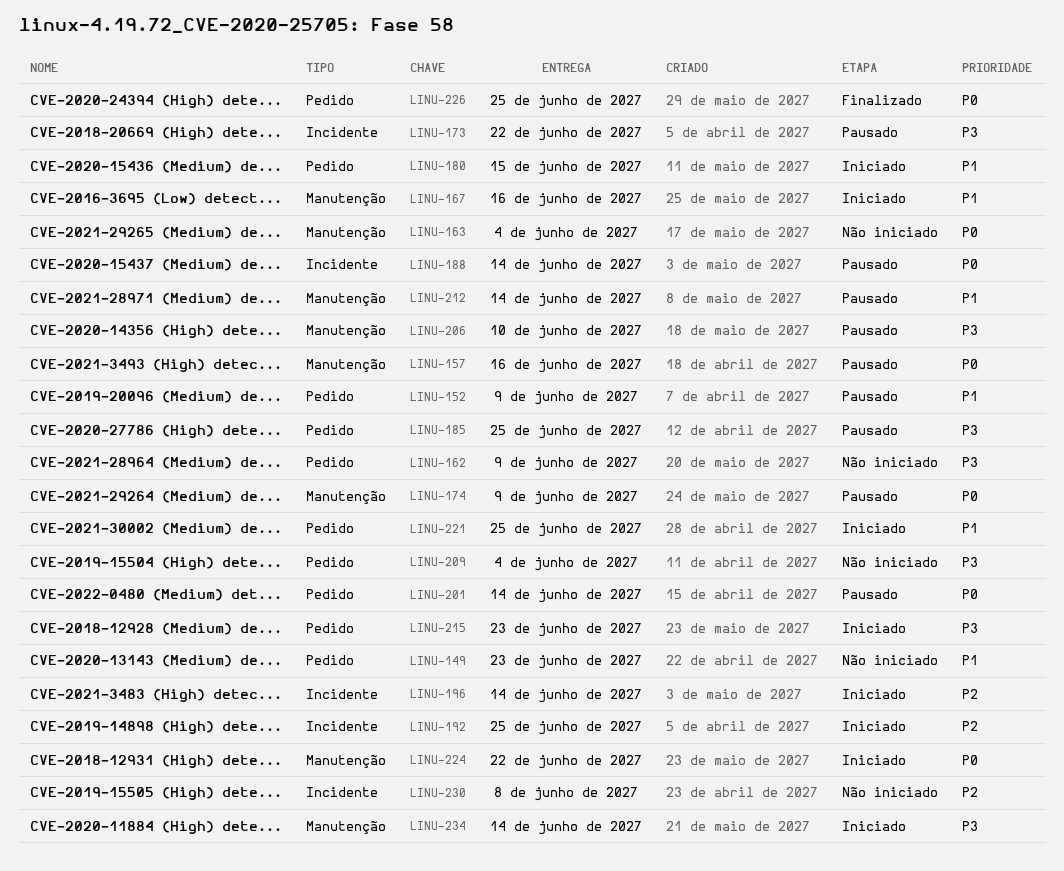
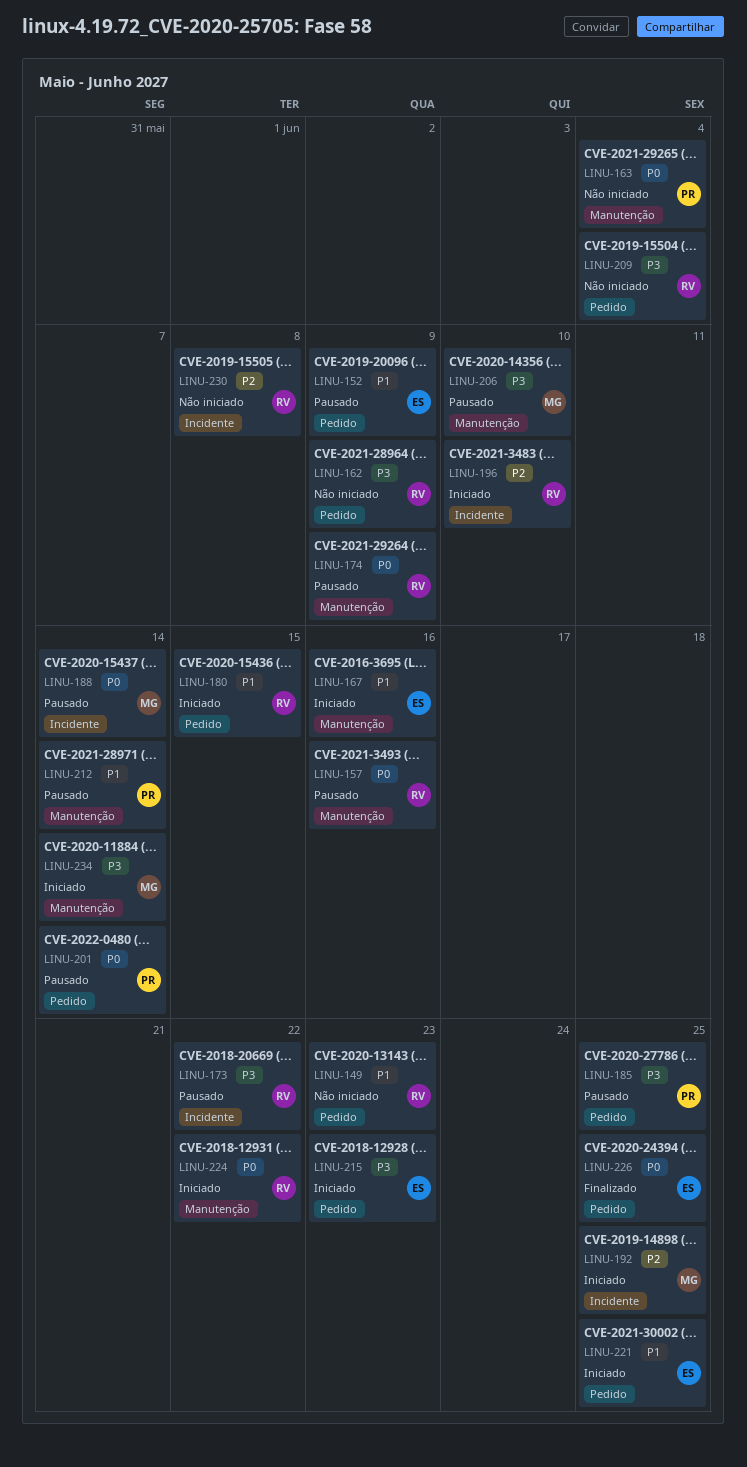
LINU-196, due: Jun 14 -> Jun 10

